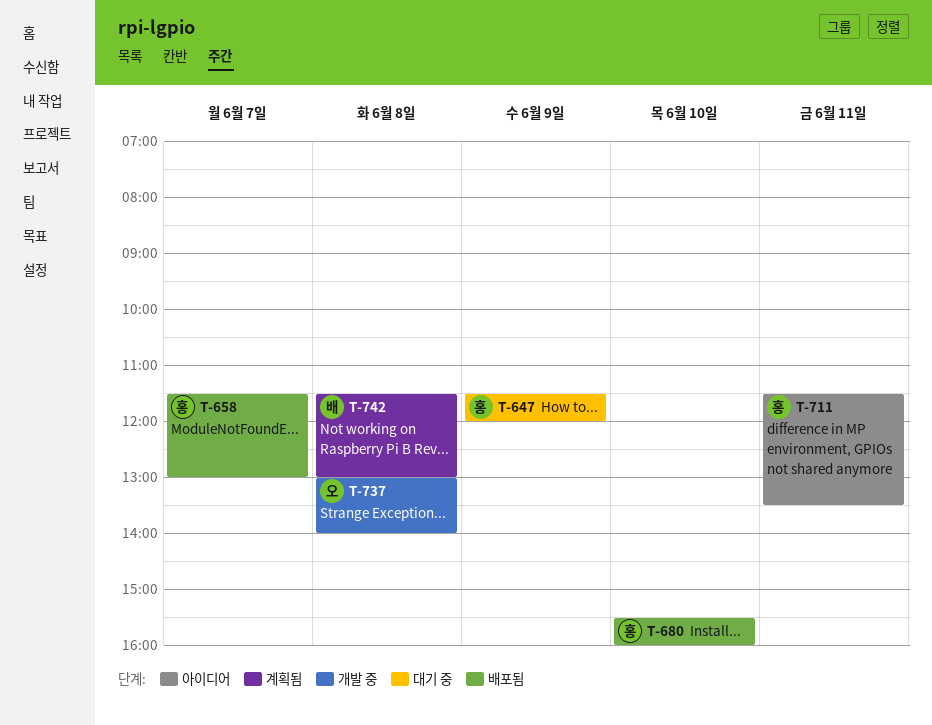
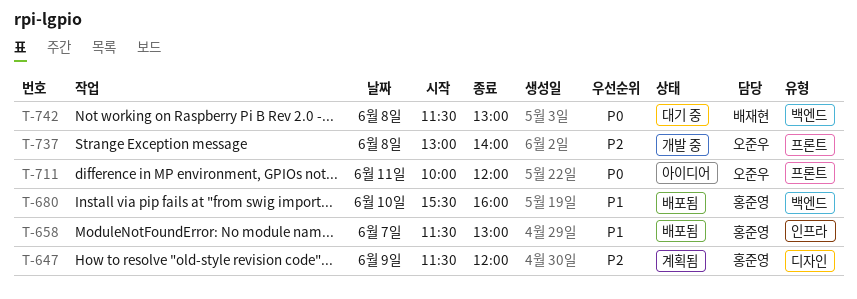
T-647, status: 대기 중 -> 계획됨
T-711, owner: 홍준영 -> 오준우
T-711, begins: 11:30 -> 10:00
T-711, ends: 13:30 -> 12:00
T-742, status: 계획됨 -> 대기 중

